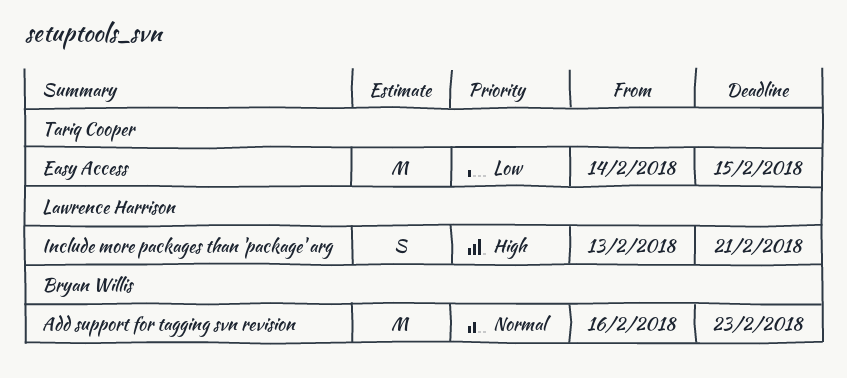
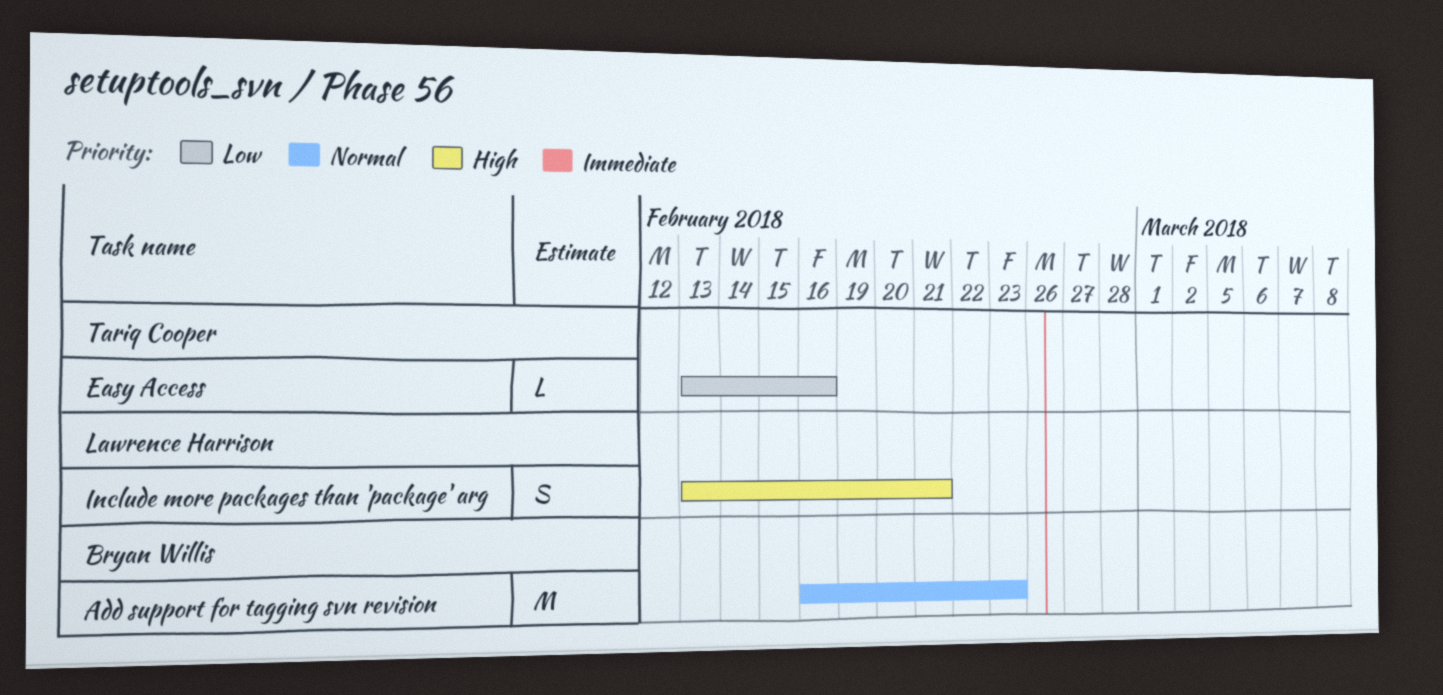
Easy Access, estimate: M -> L
Easy Access, start: Feb 14 -> Feb 13
Easy Access, due: Feb 15 -> Feb 16

